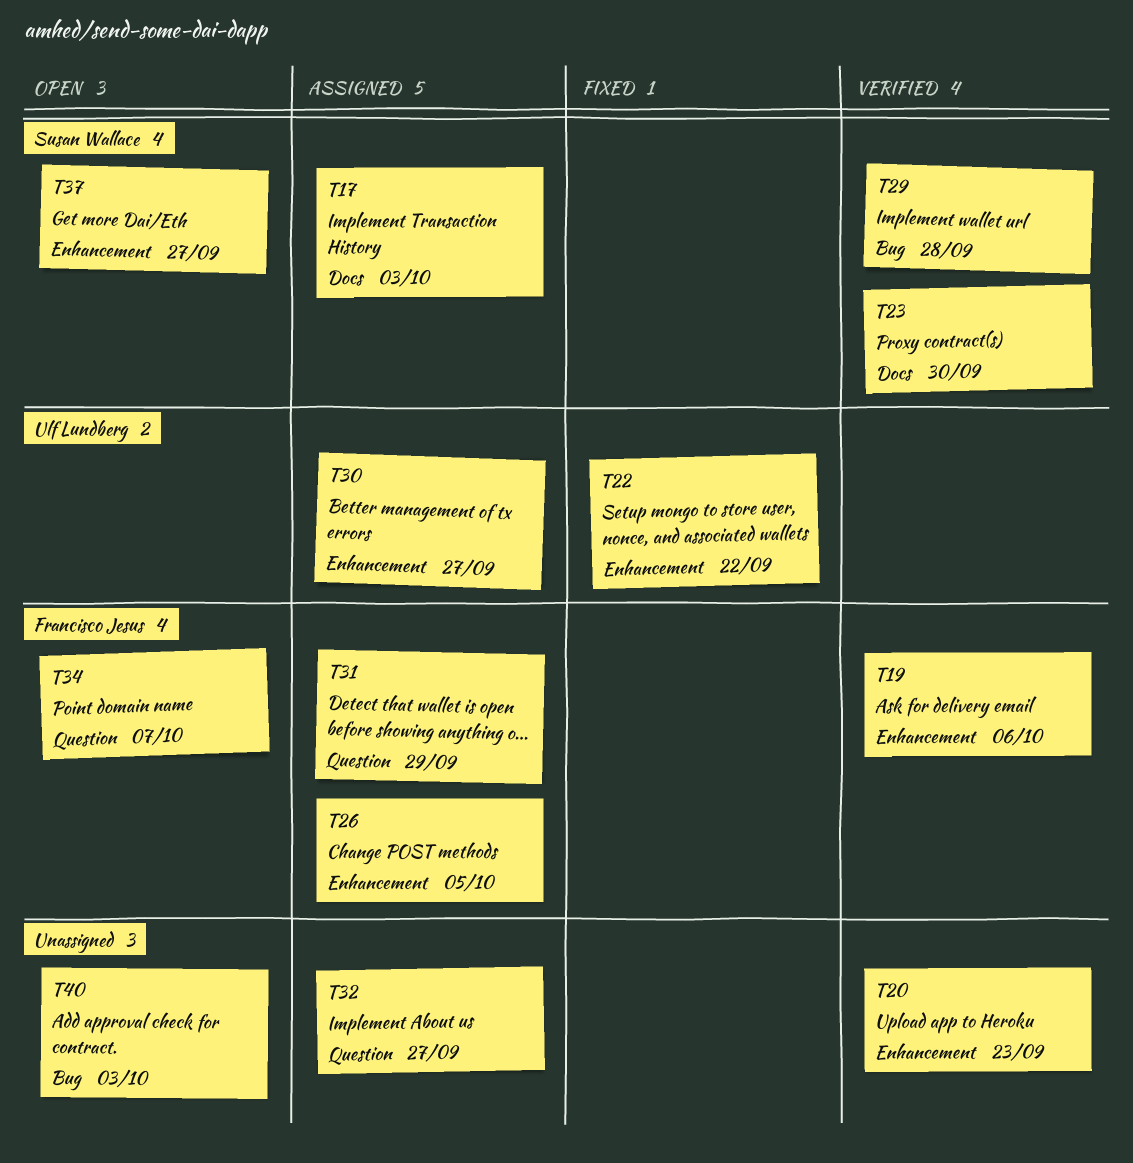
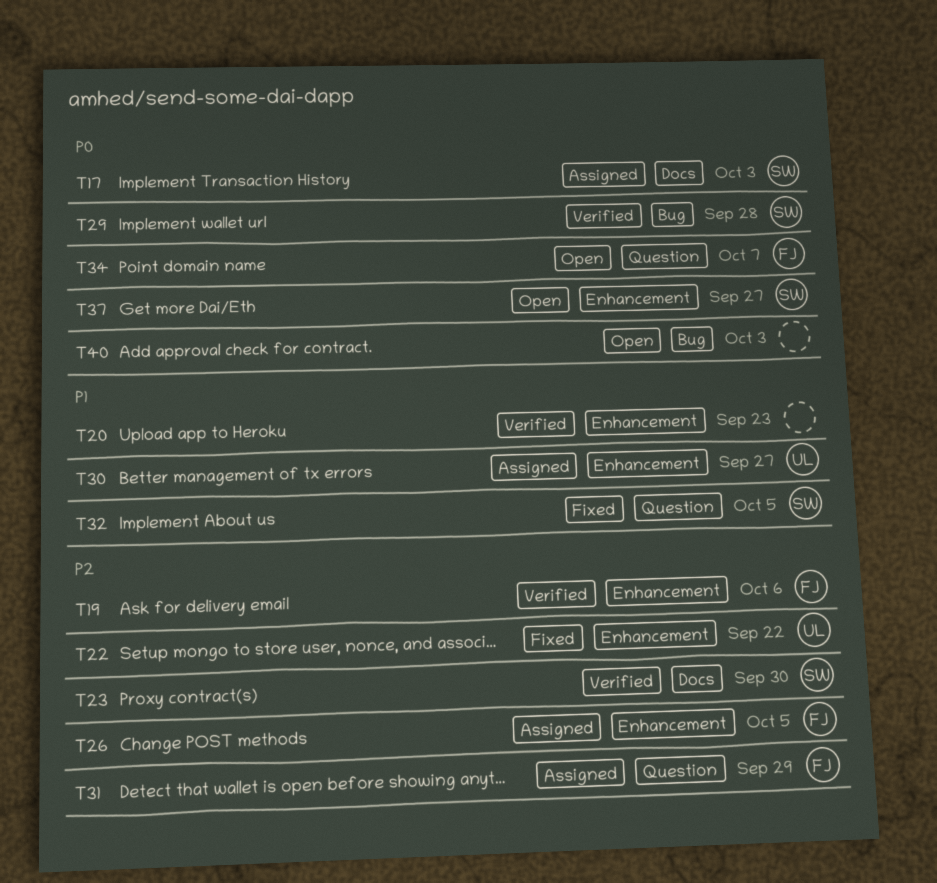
T32, status: Assigned -> Fixed
T32, owner: none -> Susan Wallace
T32, due: Sep 27 -> Oct 5

